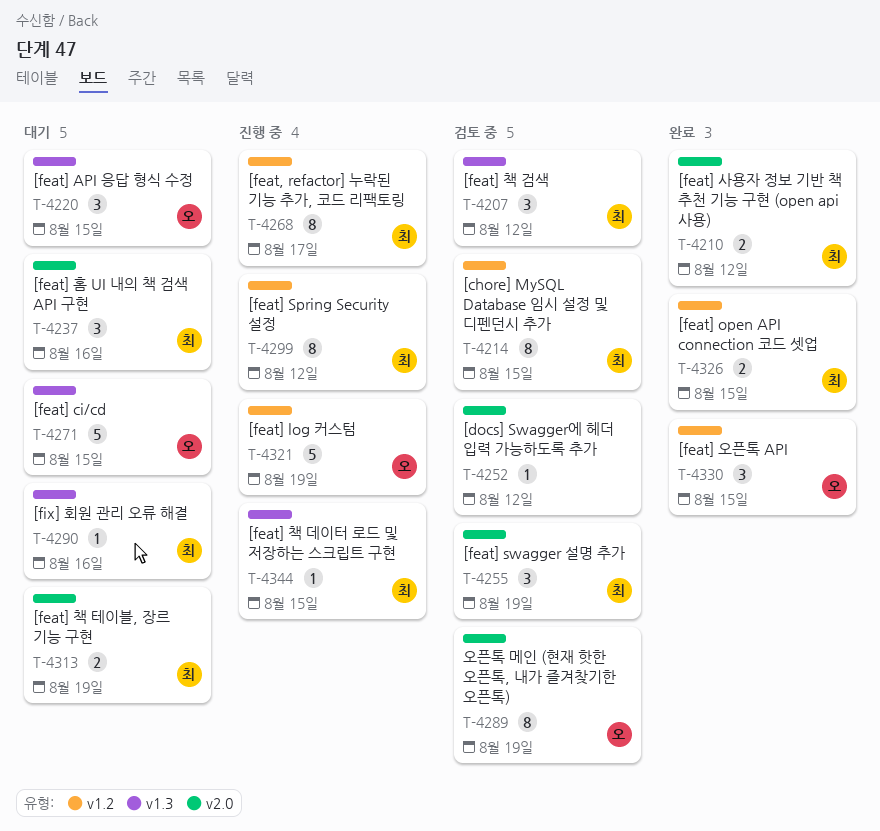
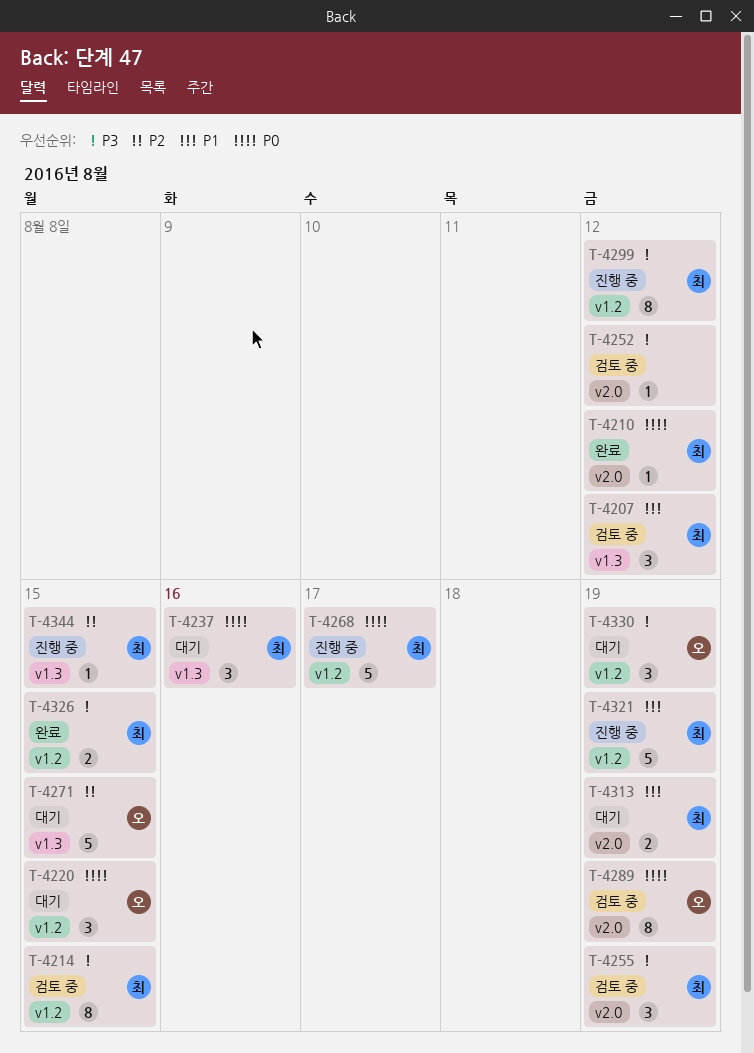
T-4210, estimate: 2 -> 1
T-4220, label: v1.3 -> v1.2
T-4237, label: v2.0 -> v1.3
T-4268, estimate: 8 -> 5
T-4290: present -> none
T-4321, owner: 오 -> 최
T-4330, status: 완료 -> 대기
T-4330, due: Aug 15 -> Aug 19

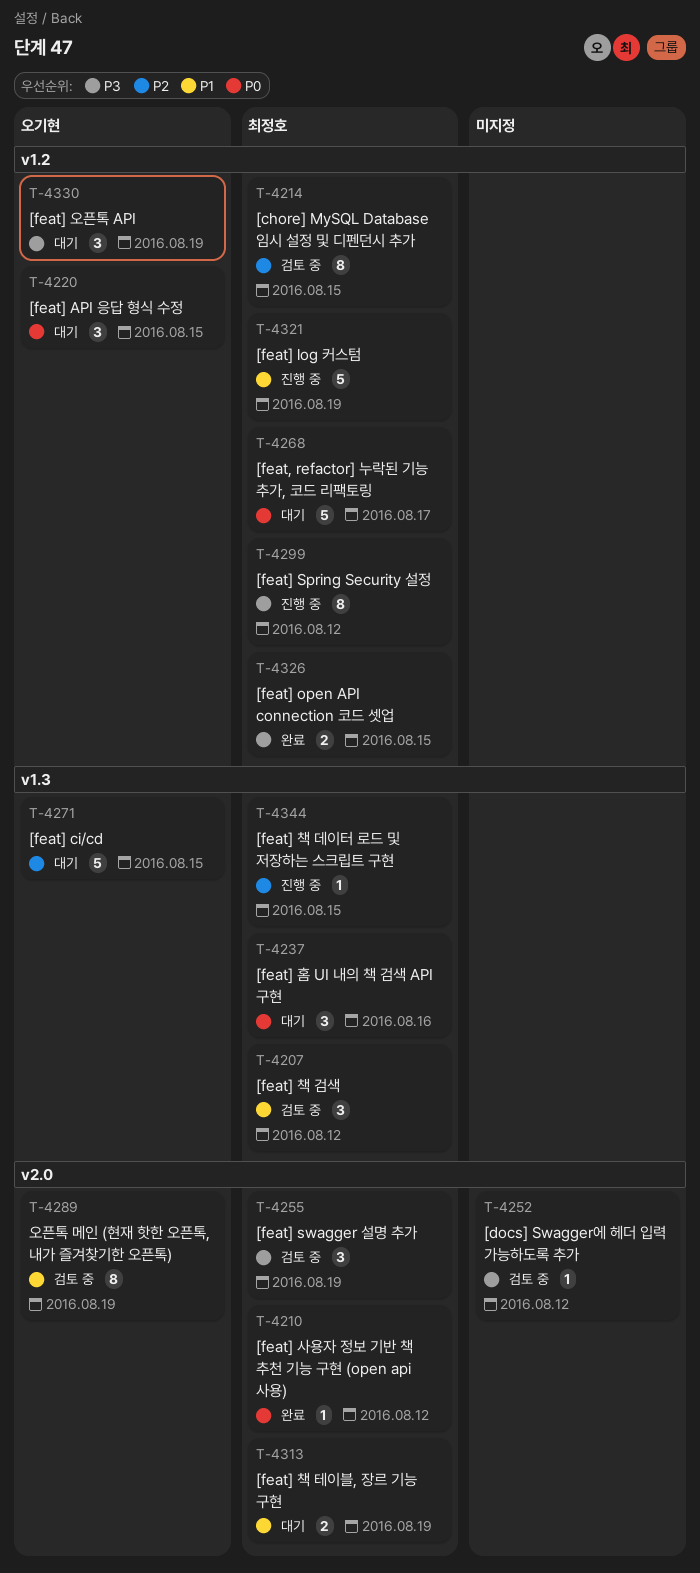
T-4214, priority: P3 -> P2
T-4268, status: 진행 중 -> 대기
T-4289, priority: P0 -> P1

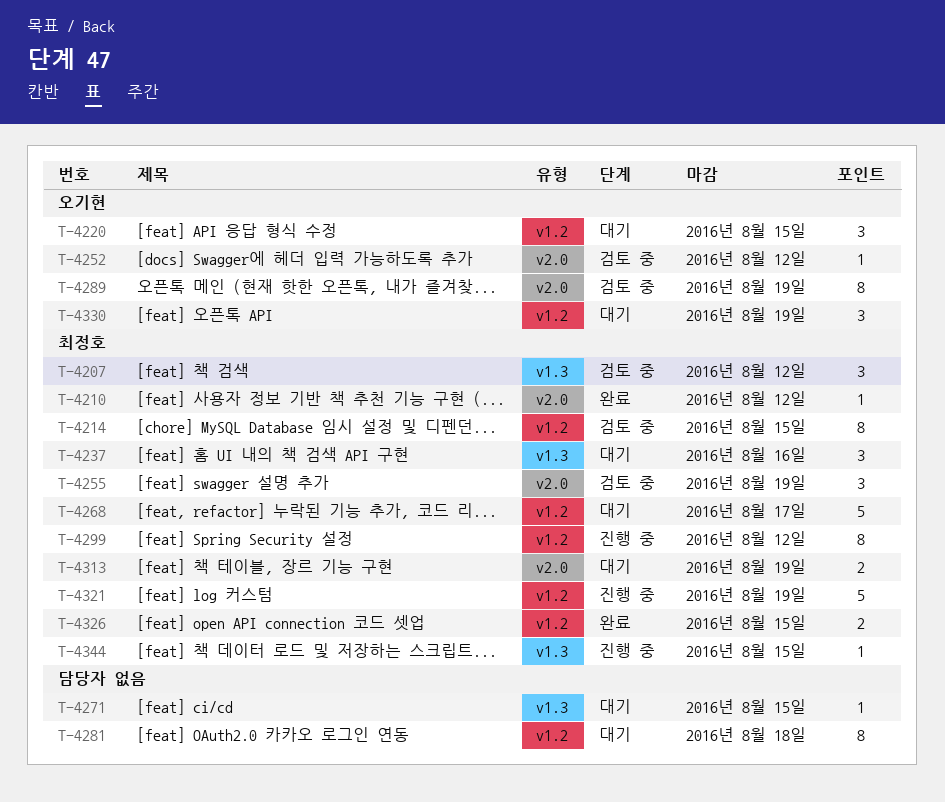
T-4252, owner: none -> 오기현
T-4271, owner: 오기현 -> none
T-4271, estimate: 5 -> 1
T-4281: none -> present

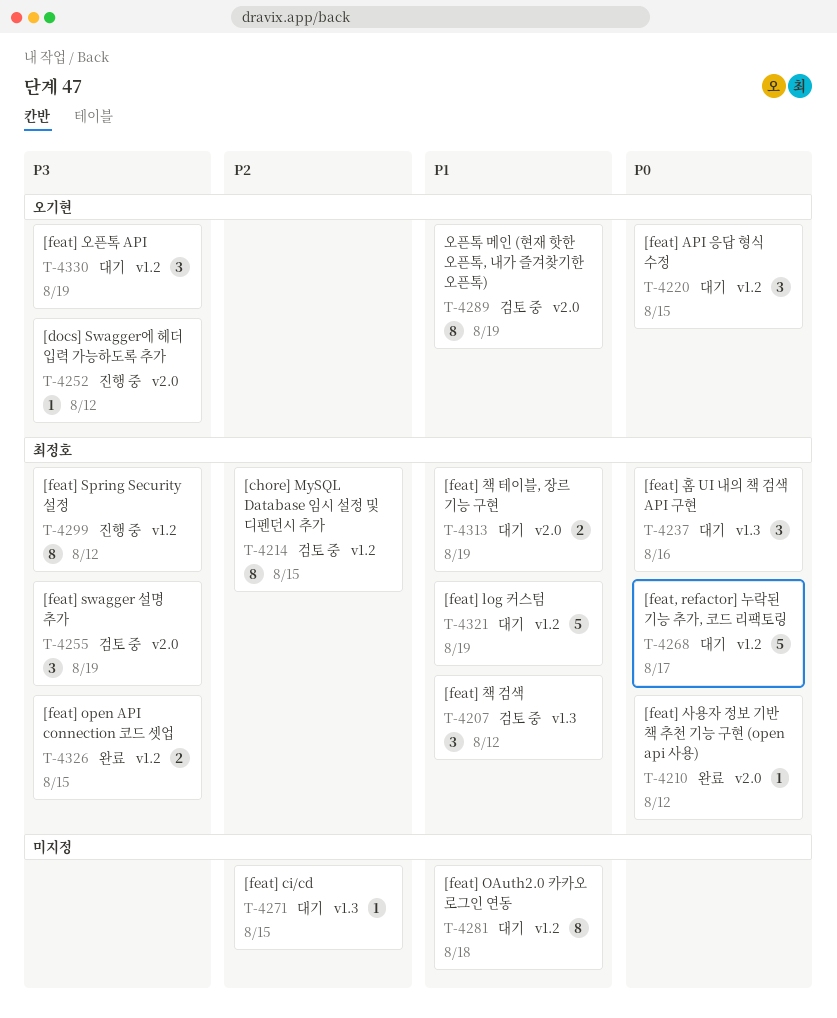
T-4252, status: 검토 중 -> 진행 중
T-4321, status: 진행 중 -> 대기
T-4344: present -> none

